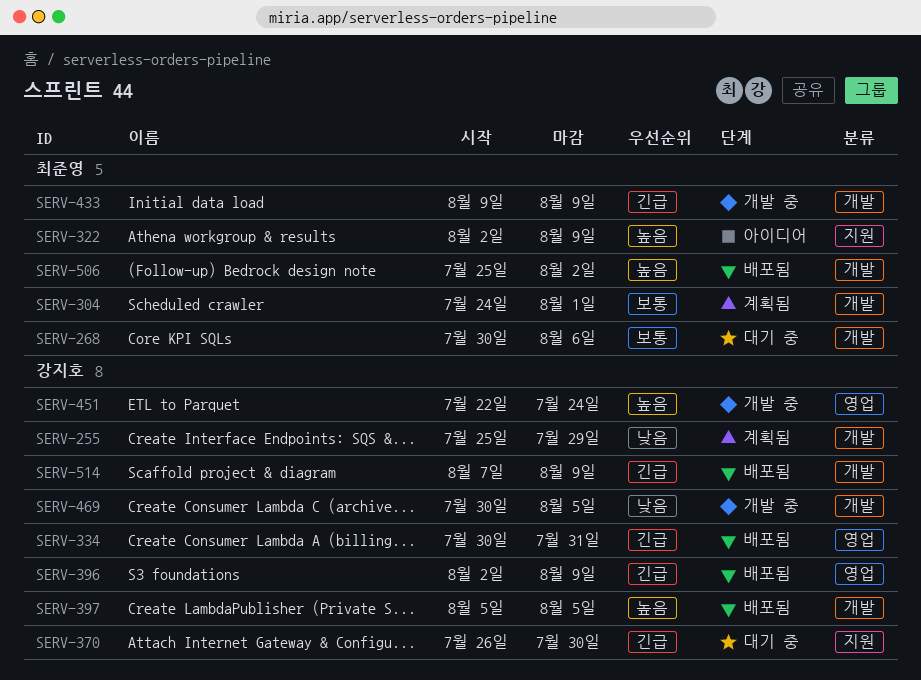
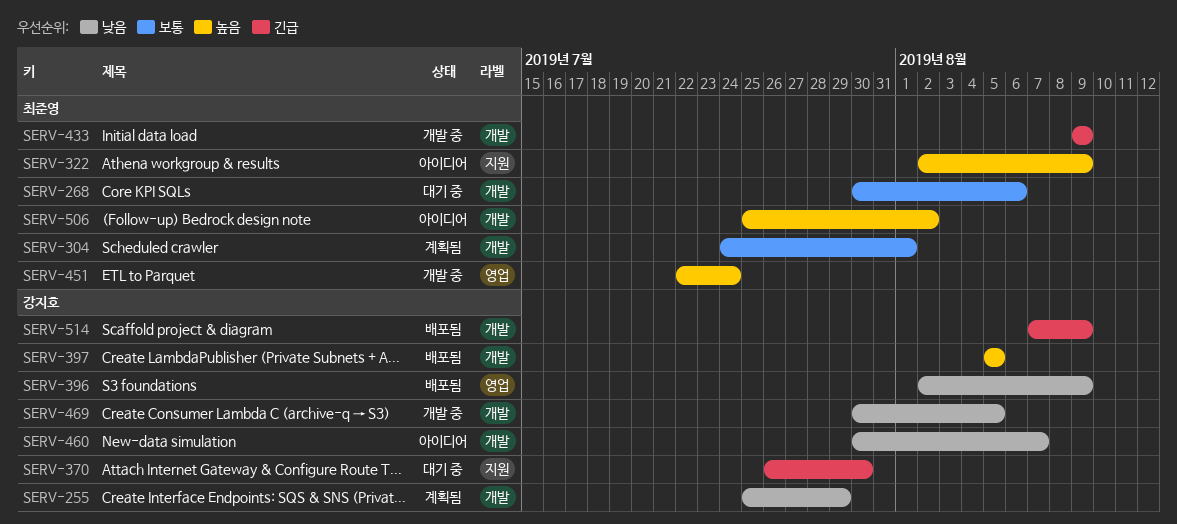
SERV-334: present -> none
SERV-396, priority: 긴급 -> 낮음
SERV-451, owner: 강지호 -> 최준영
SERV-460: none -> present
SERV-506, status: 배포됨 -> 아이디어

